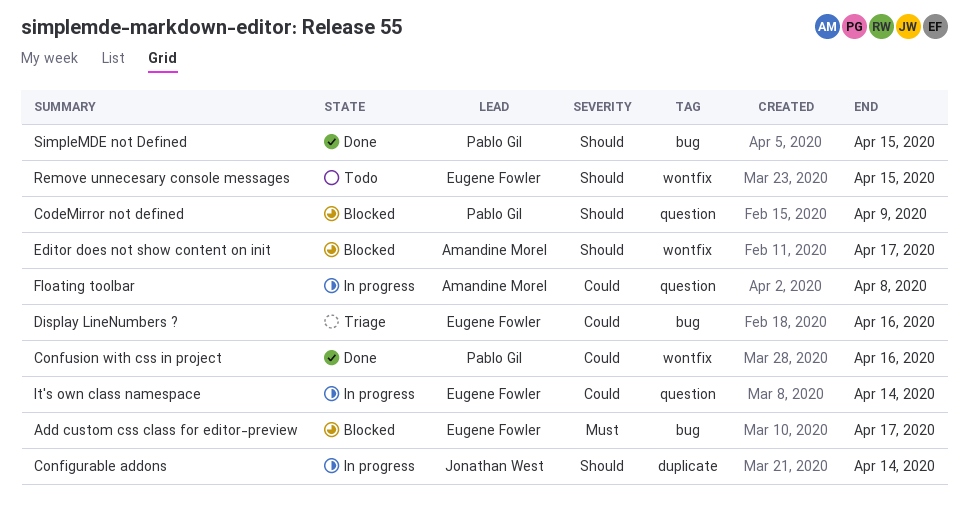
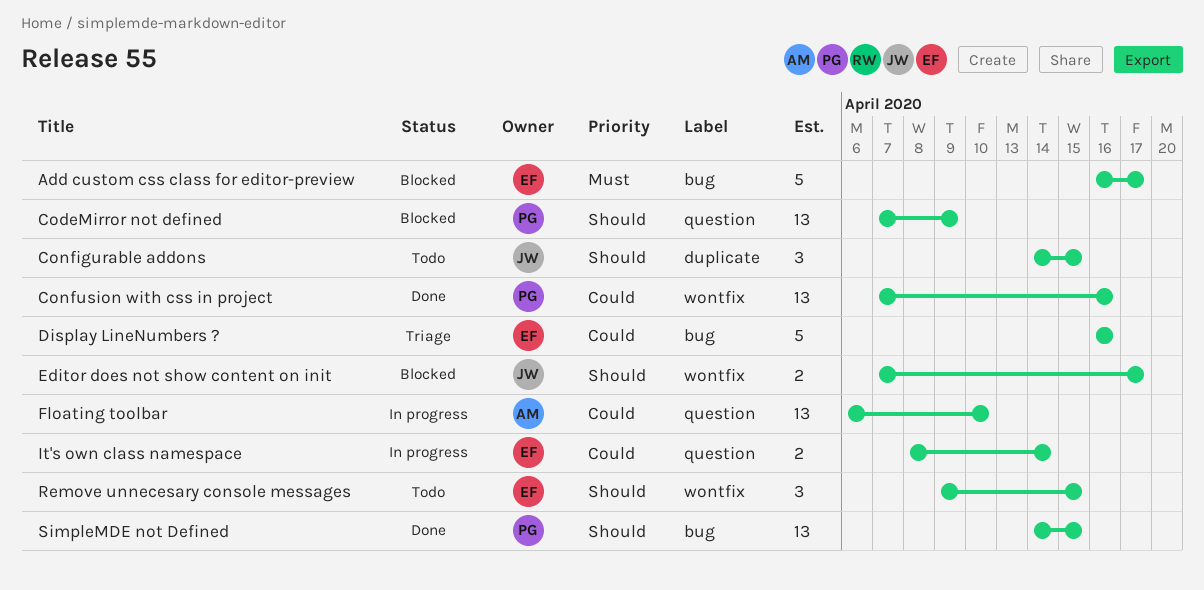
Configurable addons, status: In progress -> Todo
Configurable addons, due: Apr 14 -> Apr 15
Editor does not show content on init, owner: Amandine Morel -> Jonathan West
Floating toolbar, due: Apr 8 -> Apr 10

